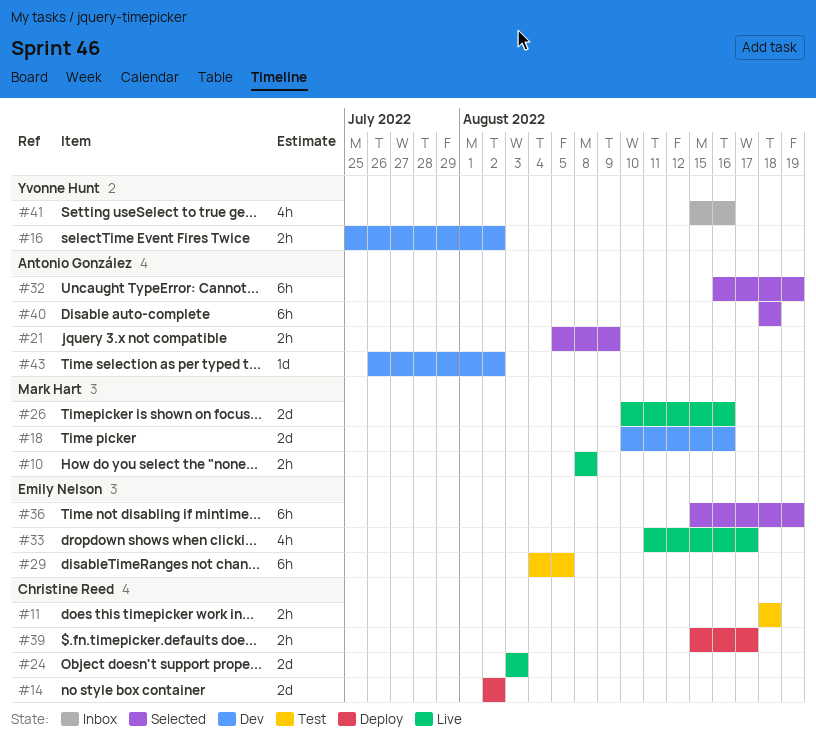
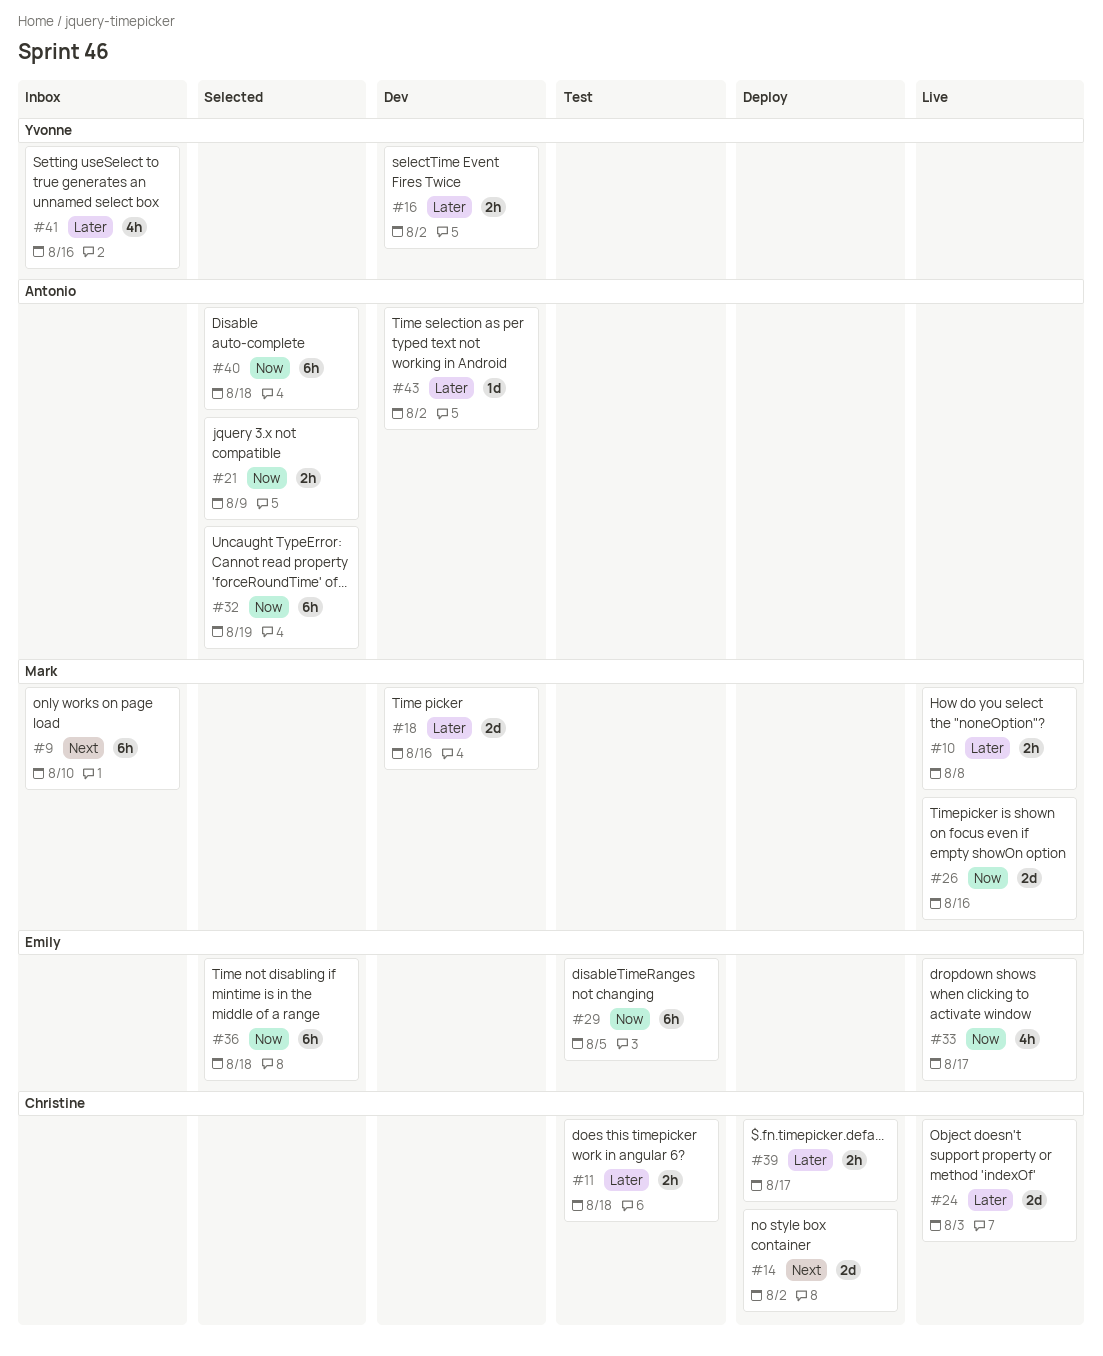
#9: none -> present
#36, due: Aug 19 -> Aug 18

